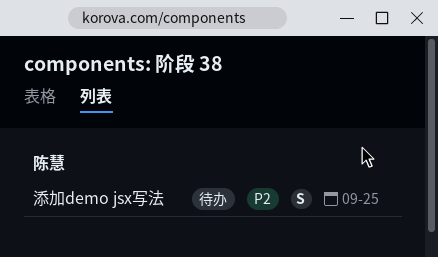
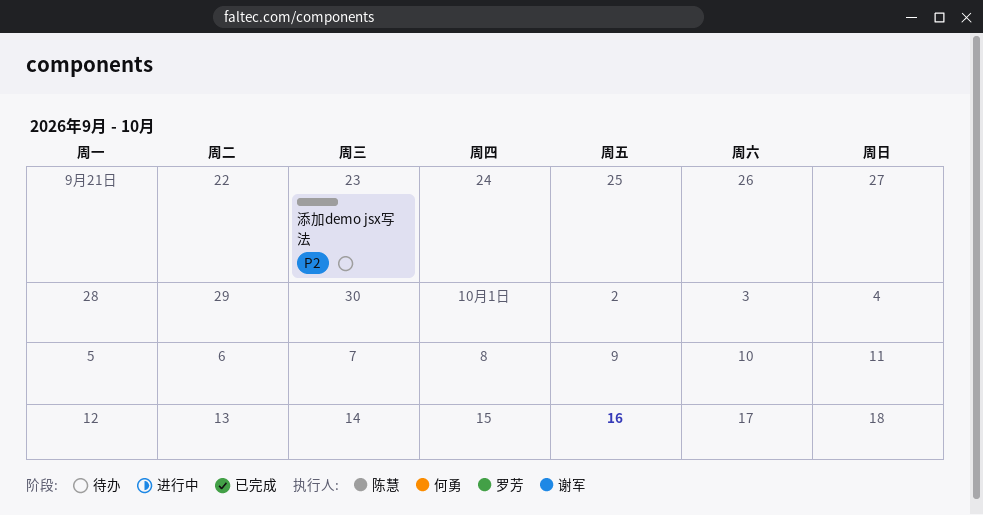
添加demo jsx写法, due: Sep 25 -> Sep 23

